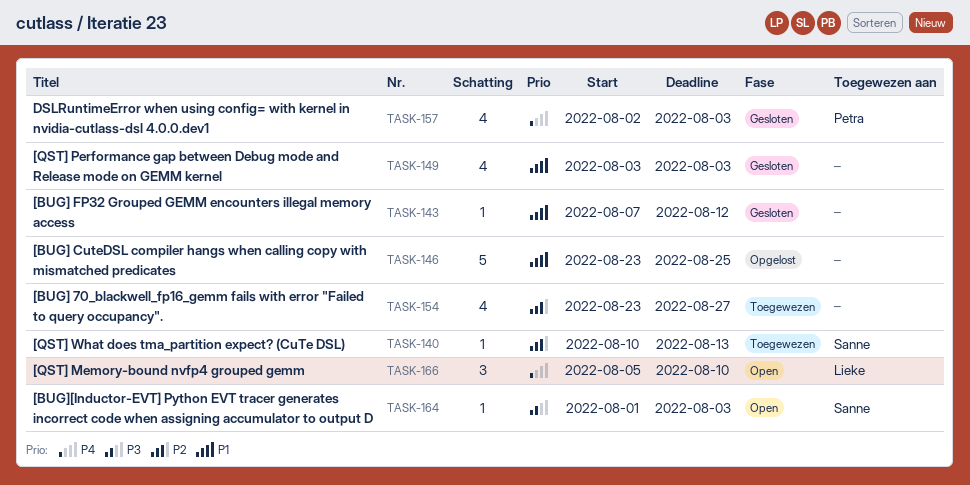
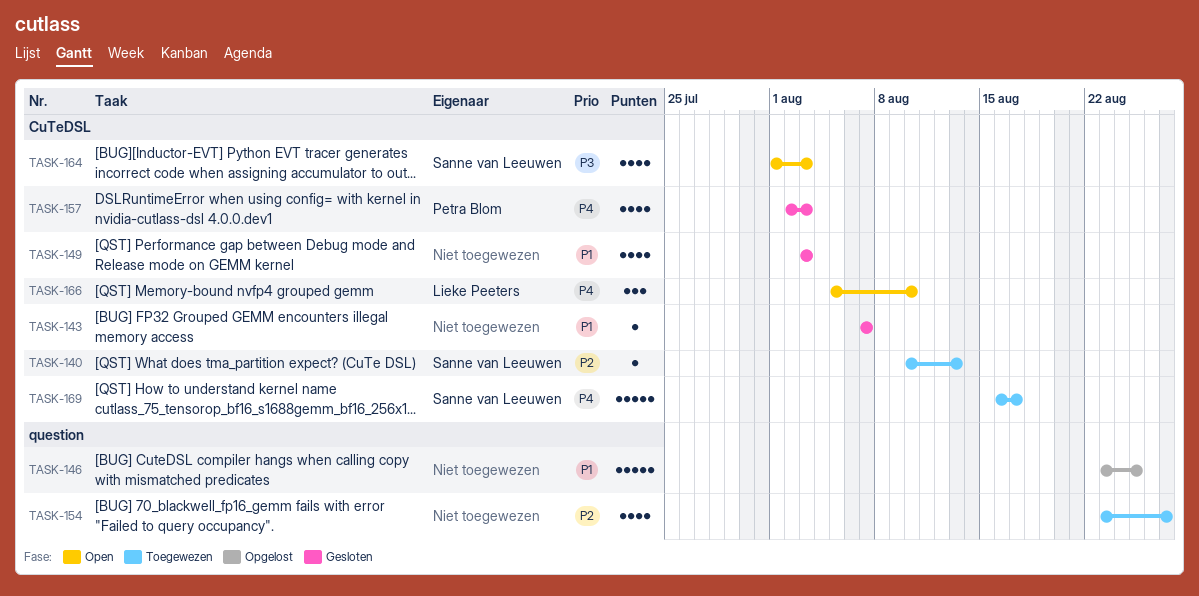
TASK-143, due: Aug 12 -> Aug 7
TASK-164, estimate: 1 -> 4
TASK-169: none -> present

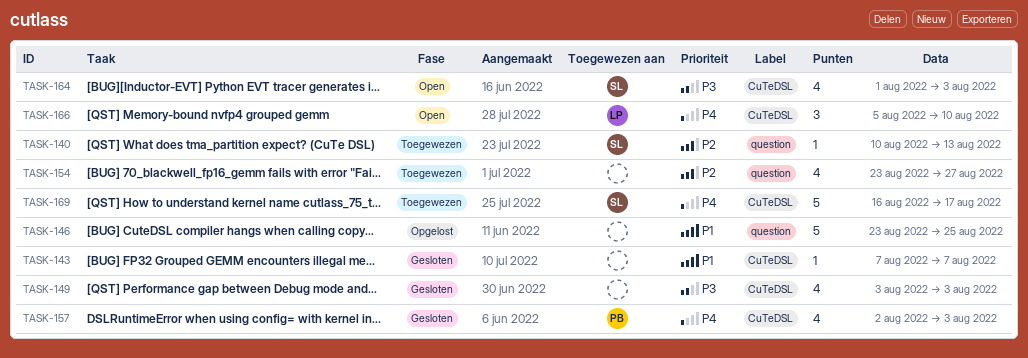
TASK-140, label: CuTeDSL -> question
TASK-149, priority: P1 -> P3

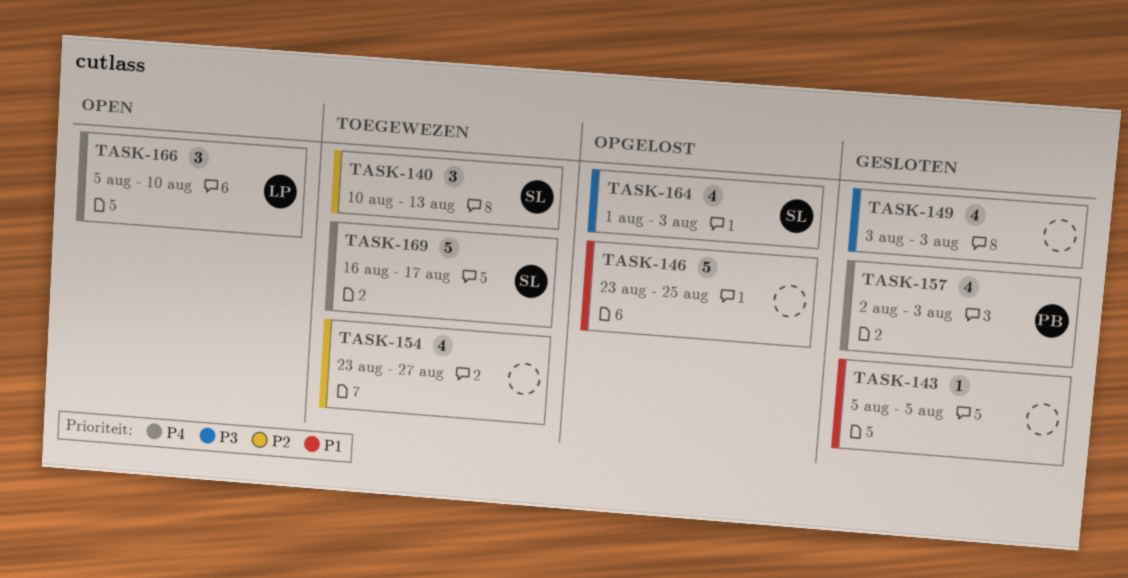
TASK-140, estimate: 1 -> 3
TASK-143, start: Aug 7 -> Aug 5
TASK-143, due: Aug 7 -> Aug 5
TASK-164, status: Open -> Opgelost

